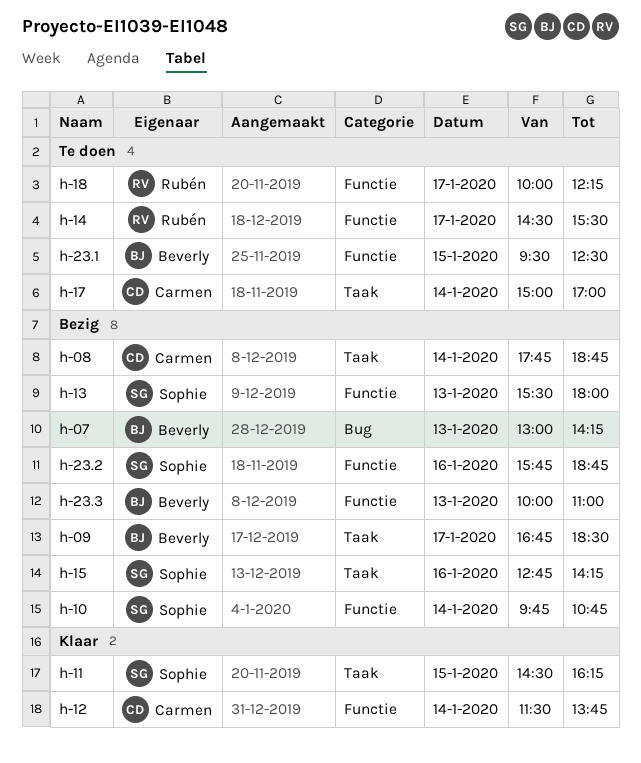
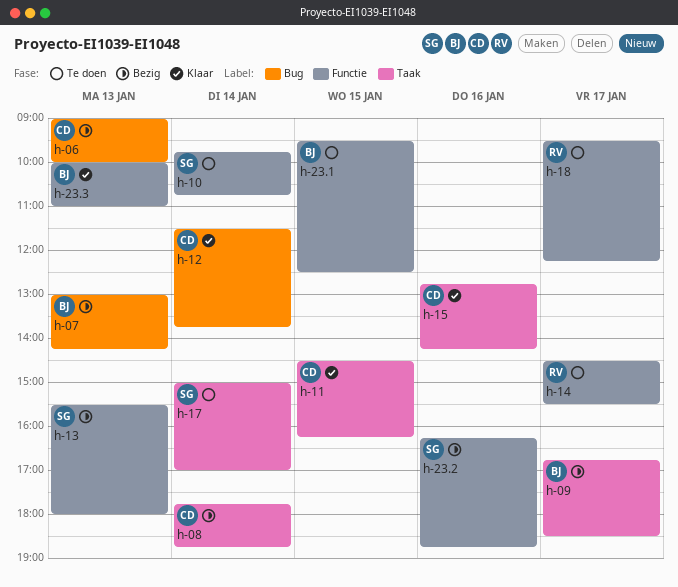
h-06: none -> present
h-10, status: Bezig -> Te doen
h-11, owner: Sophie -> Carmen
h-12, label: Functie -> Bug
h-15, status: Bezig -> Klaar
h-15, owner: Sophie -> Carmen
h-17, owner: Carmen -> Sophie
h-18, begins: 10:00 -> 09:30
h-23.2, begins: 15:45 -> 16:15
h-23.3, status: Bezig -> Klaar

